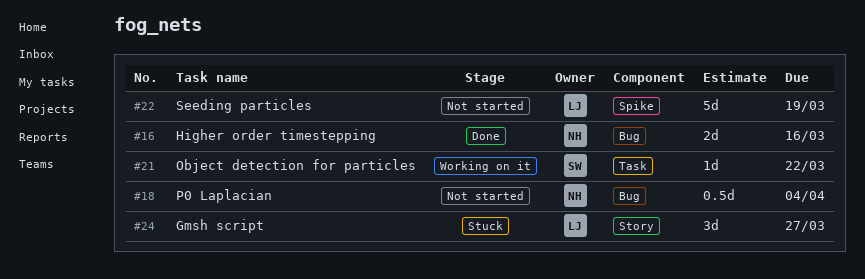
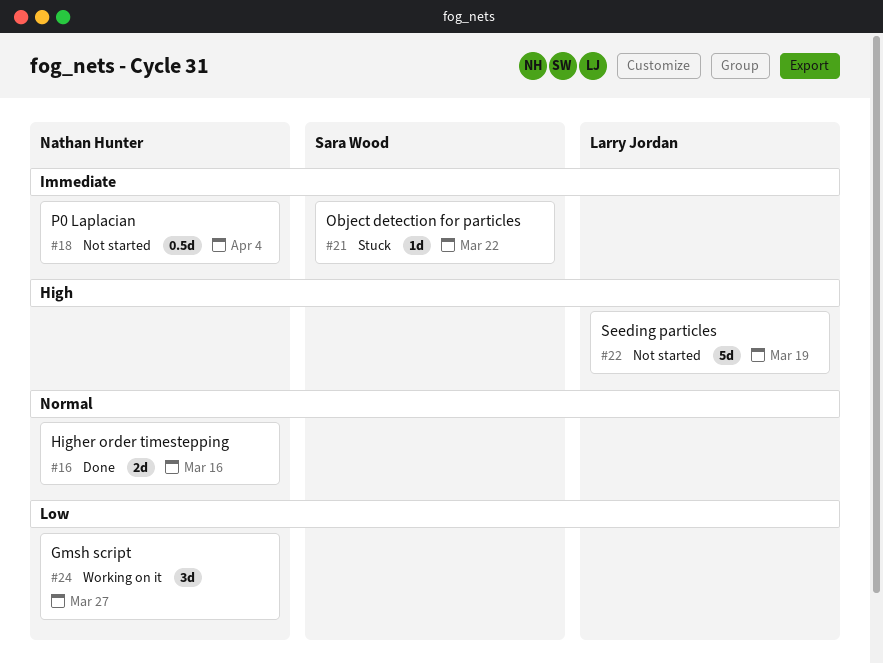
#21, status: Working on it -> Stuck
#24, status: Stuck -> Working on it
#24, owner: Larry Jordan -> Nathan Hunter

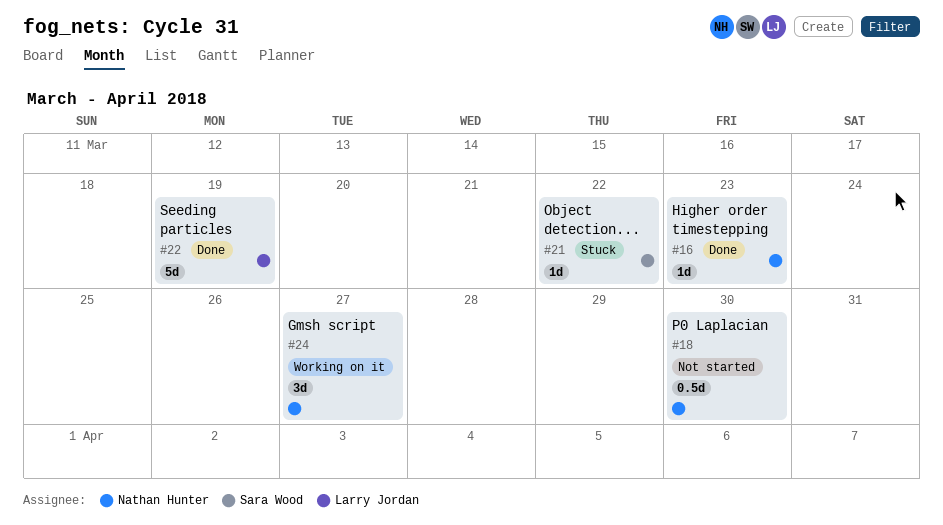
#16, estimate: 2d -> 1d
#16, due: Mar 16 -> Mar 23
#18, due: Apr 4 -> Mar 30
#22, status: Not started -> Done

